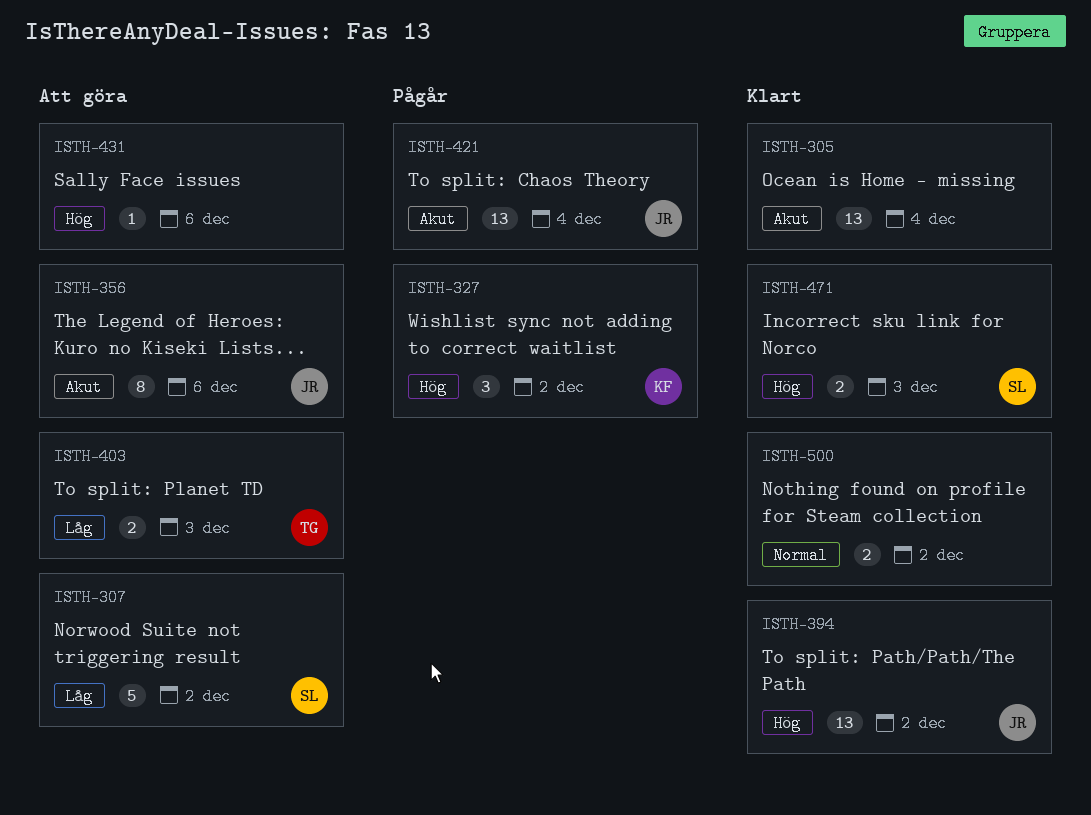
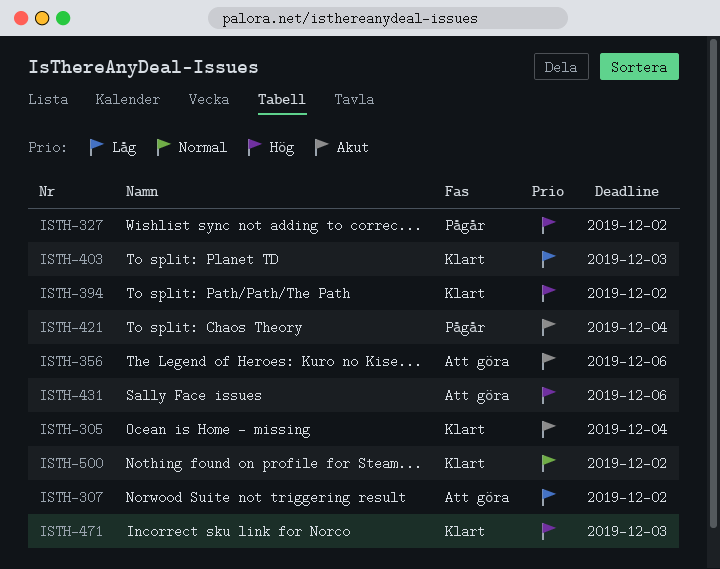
ISTH-403, status: Att göra -> Klart

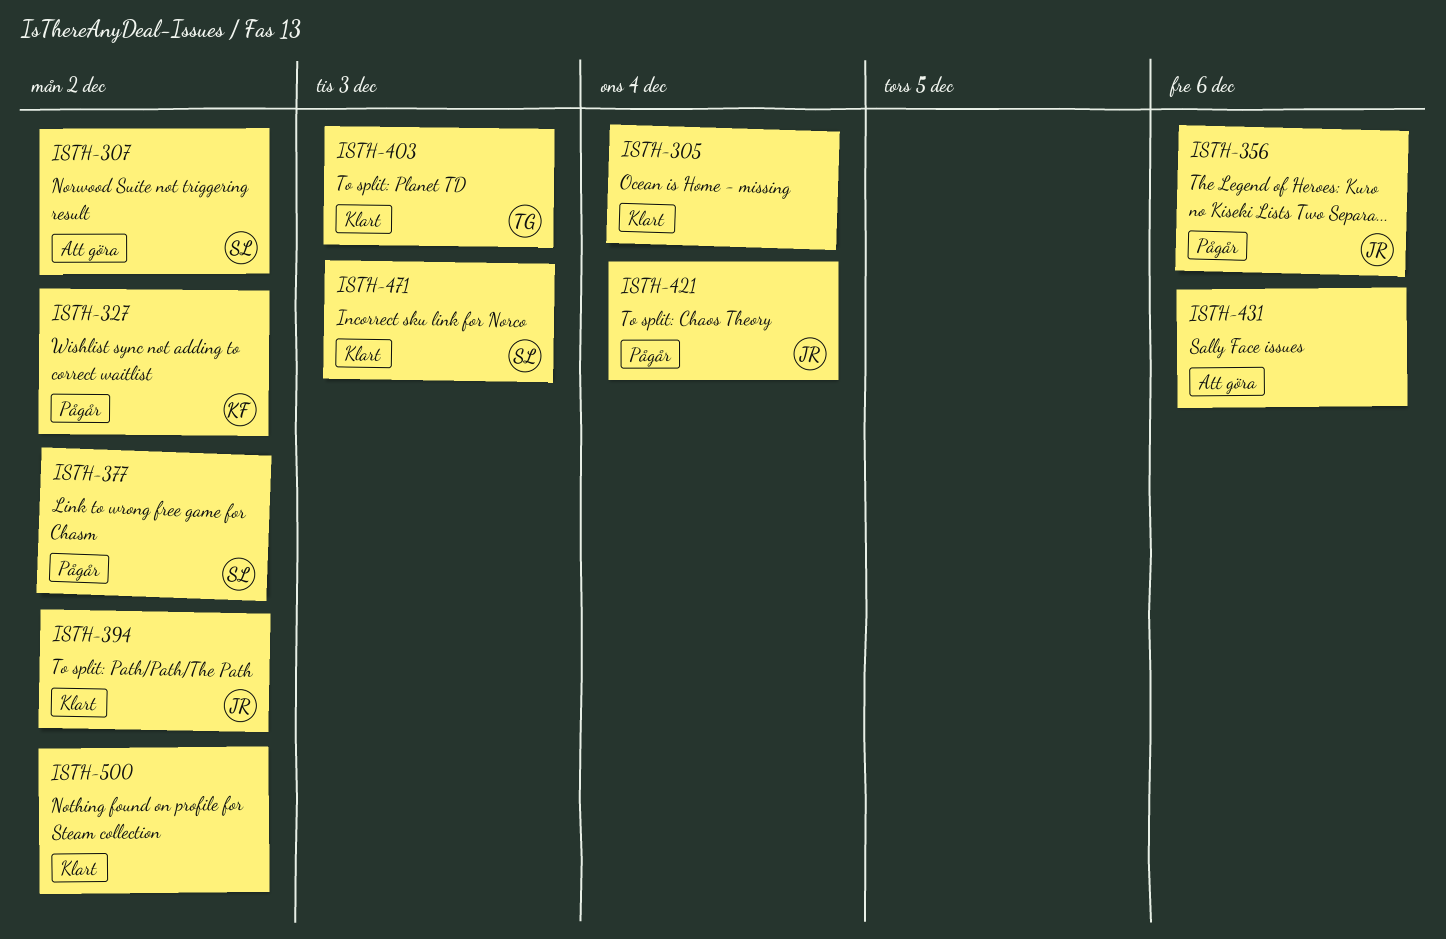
ISTH-356, status: Att göra -> Pågår
ISTH-377: none -> present

